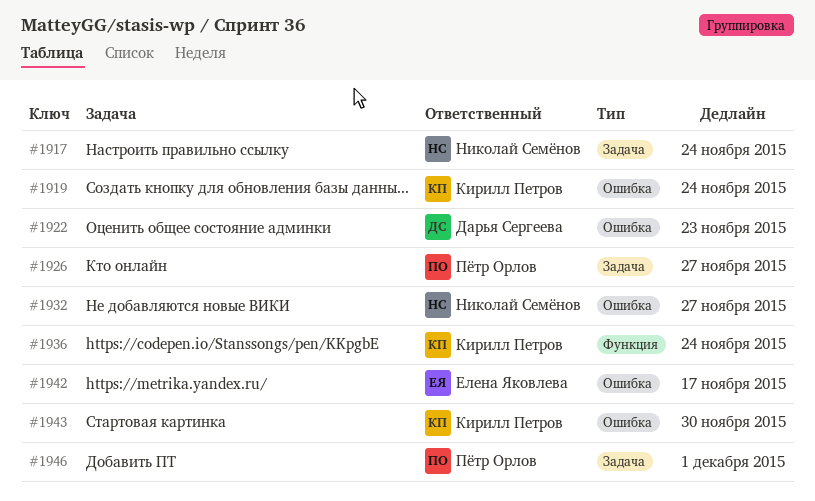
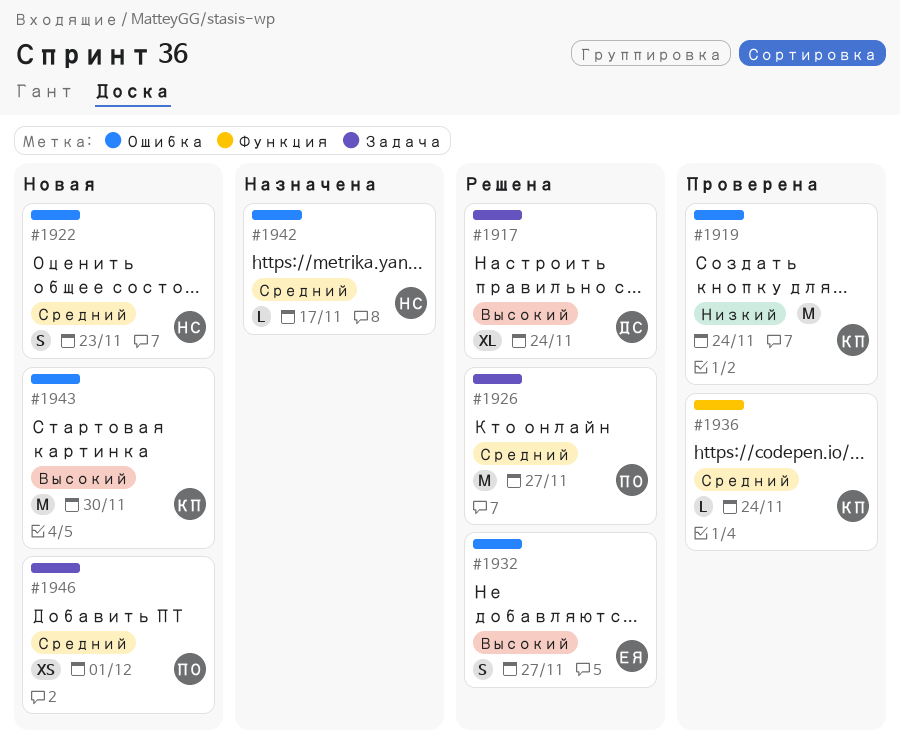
#1917, owner: Николай Семёнов -> Дарья Сергеева
#1922, owner: Дарья Сергеева -> Николай Семёнов
#1932, owner: Николай Семёнов -> Елена Яковлева
#1942, owner: Елена Яковлева -> Николай Семёнов

